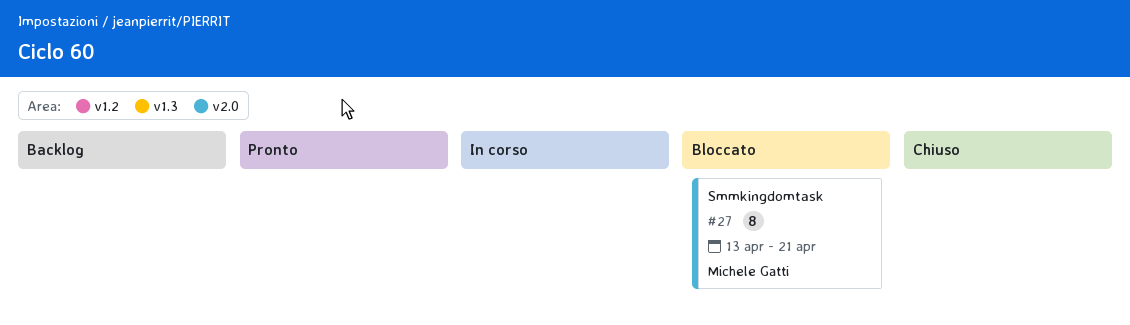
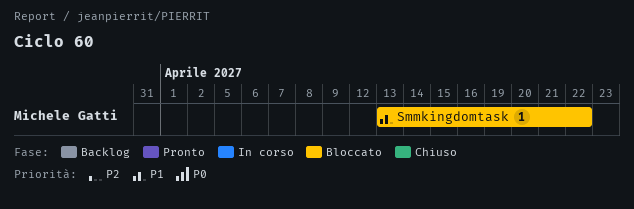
Smmkingdomtask, estimate: 8 -> 1
Smmkingdomtask, due: Apr 21 -> Apr 22

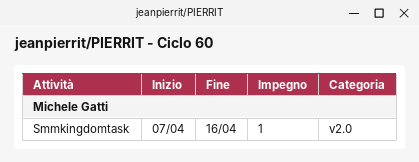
Smmkingdomtask, start: Apr 13 -> Apr 7
Smmkingdomtask, due: Apr 22 -> Apr 16

